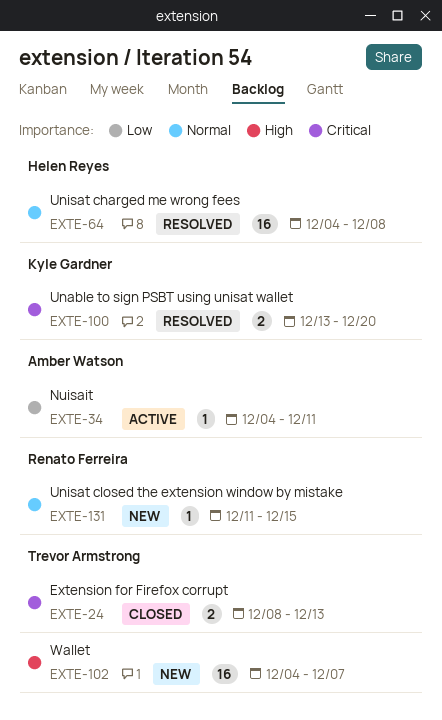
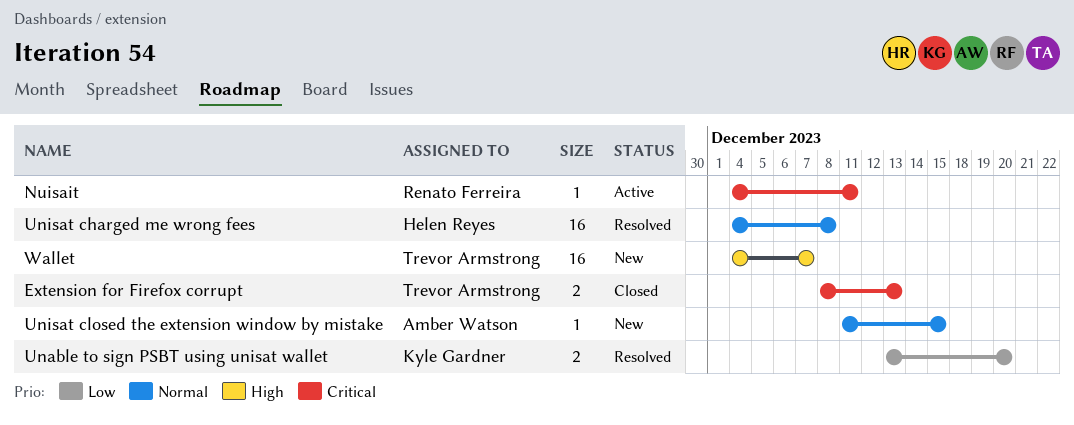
Nuisait, owner: Amber Watson -> Renato Ferreira
Nuisait, priority: Low -> Critical
Unable to sign PSBT using unisat wallet, priority: Critical -> Low
Unisat closed the extension window by mistake, owner: Renato Ferreira -> Amber Watson

